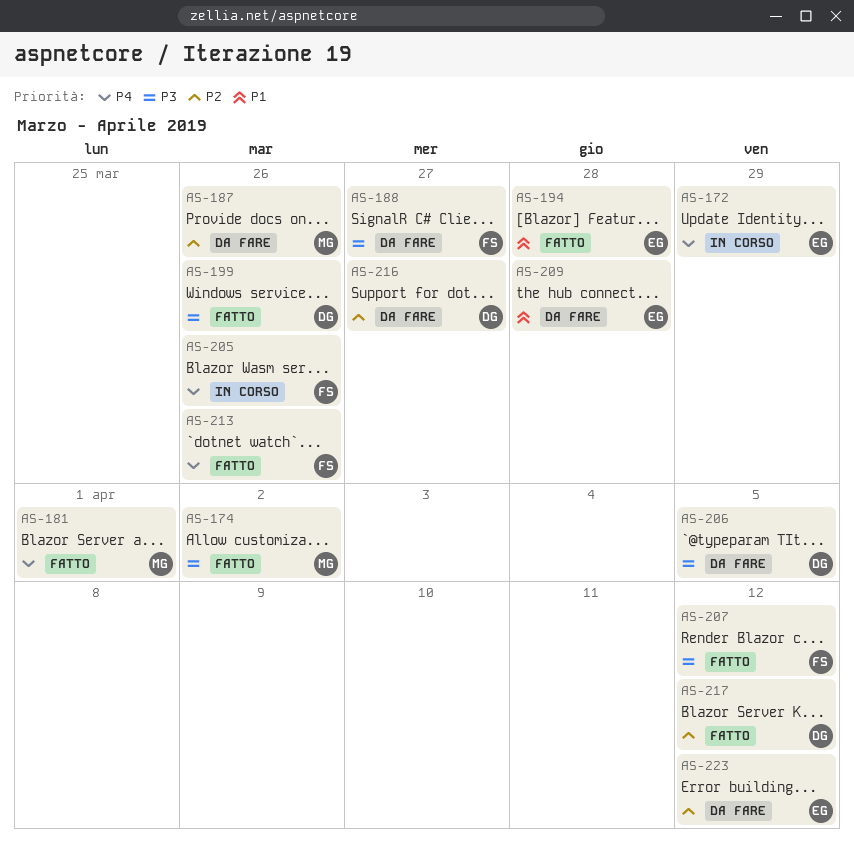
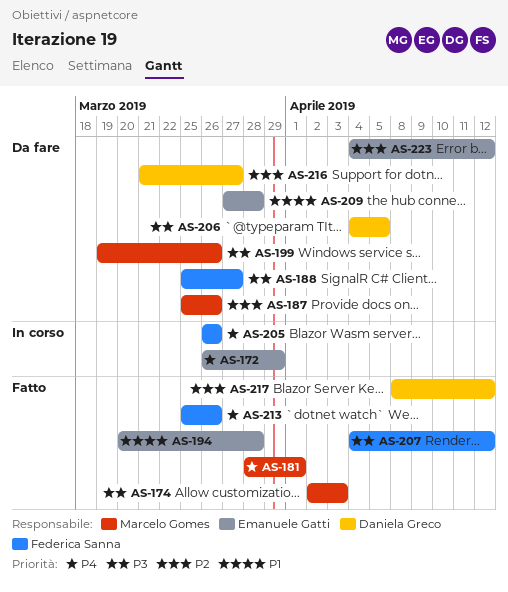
AS-174, due: Apr 2 -> Apr 3
AS-199, status: Fatto -> Da fare
AS-199, owner: Daniela Greco -> Marcelo Gomes

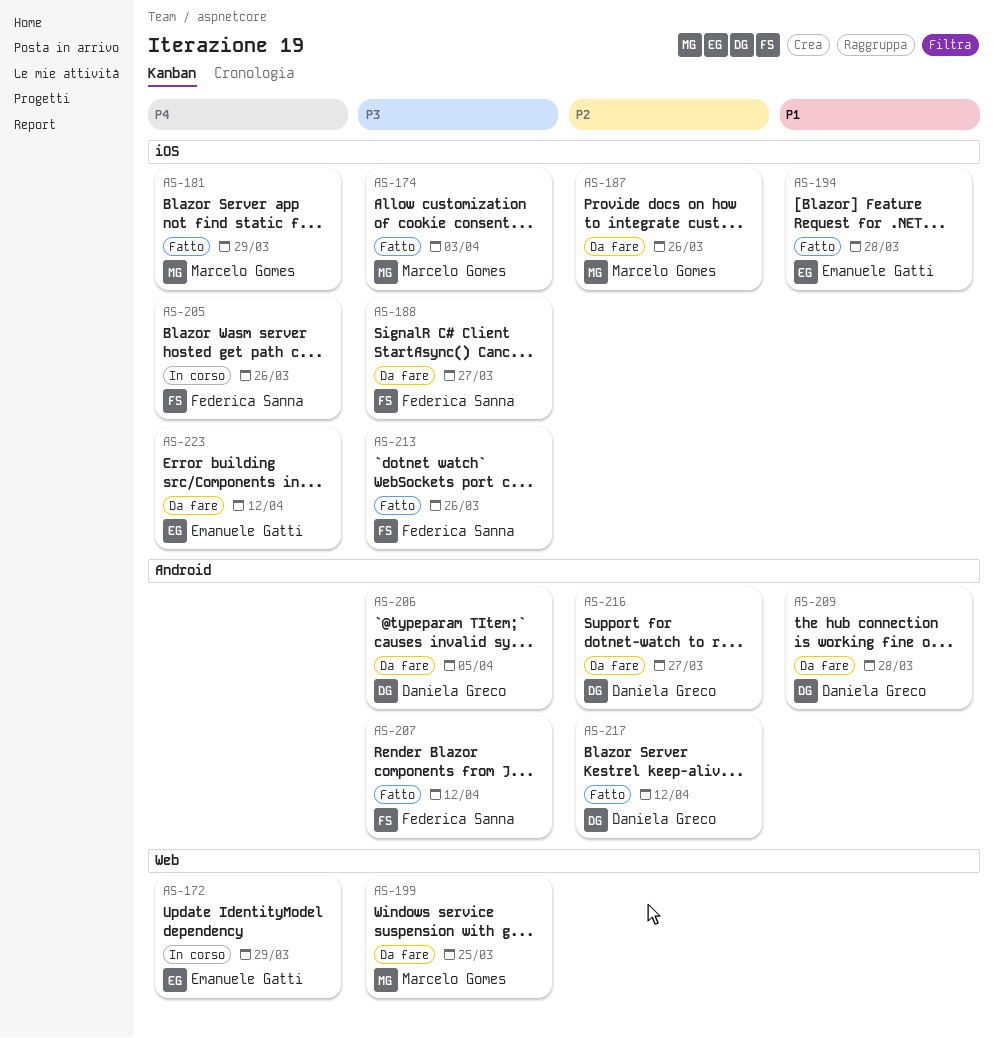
AS-181, due: Apr 1 -> Mar 29
AS-199, due: Mar 26 -> Mar 25
AS-209, owner: Emanuele Gatti -> Daniela Greco
AS-213, priority: P4 -> P3
AS-223, priority: P2 -> P4

